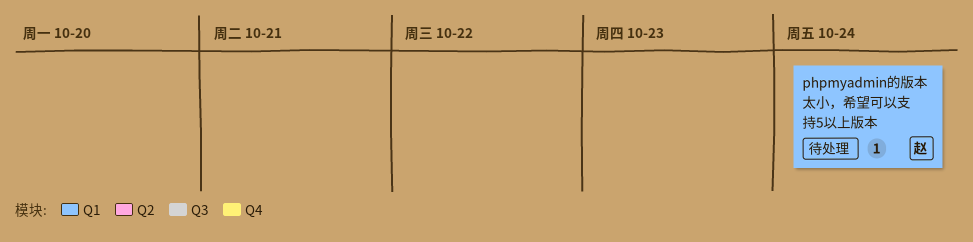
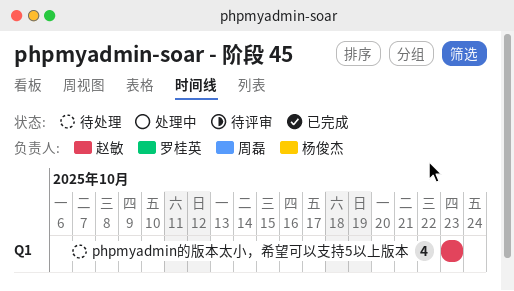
phpmyadmin的版本太小，希望可以支持5以上版本, estimate: 1 -> 4
phpmyadmin的版本太小，希望可以支持5以上版本, due: Oct 24 -> Oct 23

